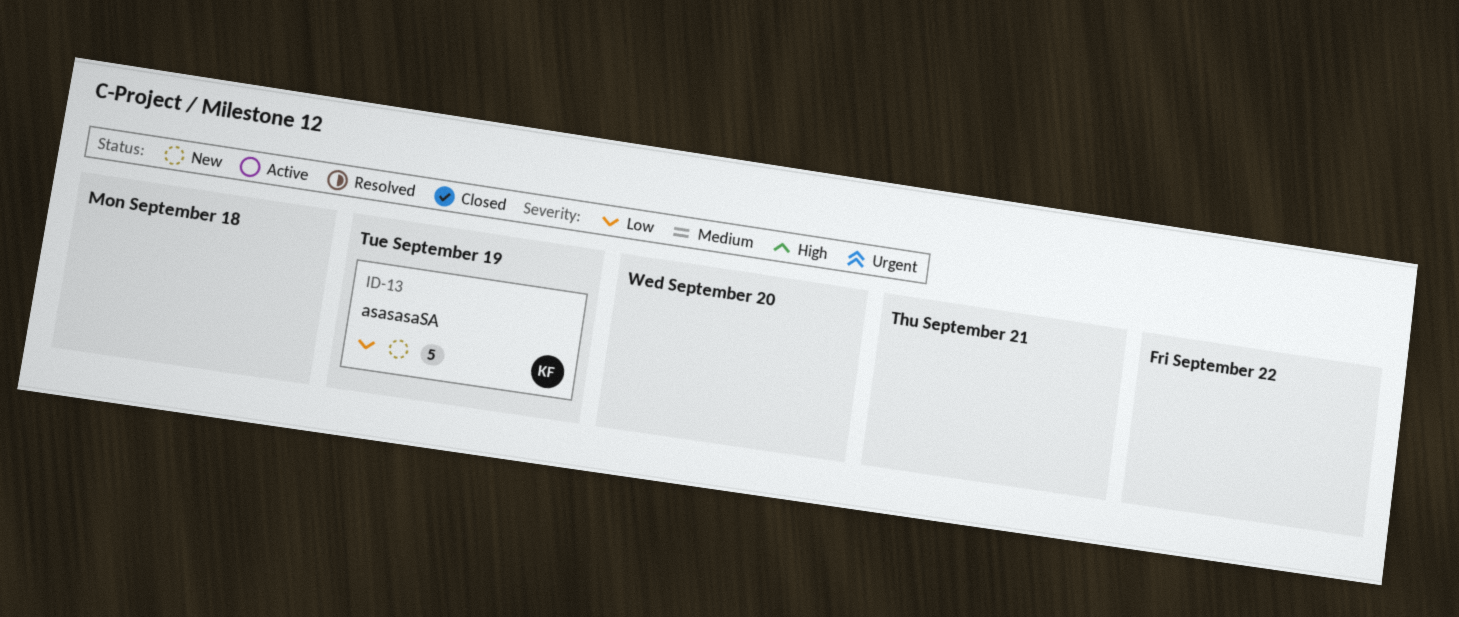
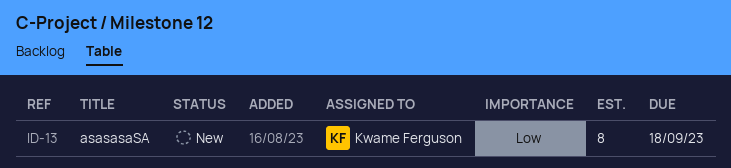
ID-13, estimate: 5 -> 8
ID-13, due: Sep 19 -> Sep 18

